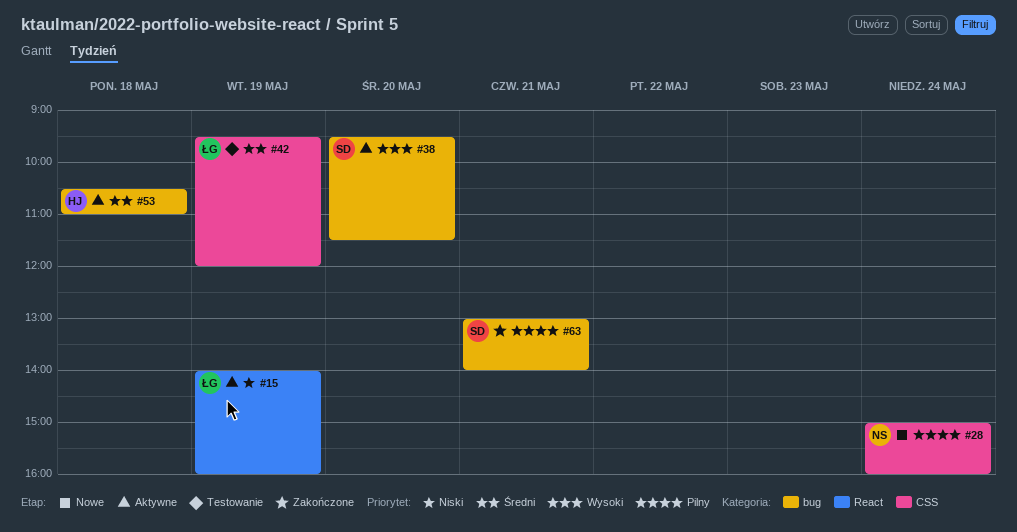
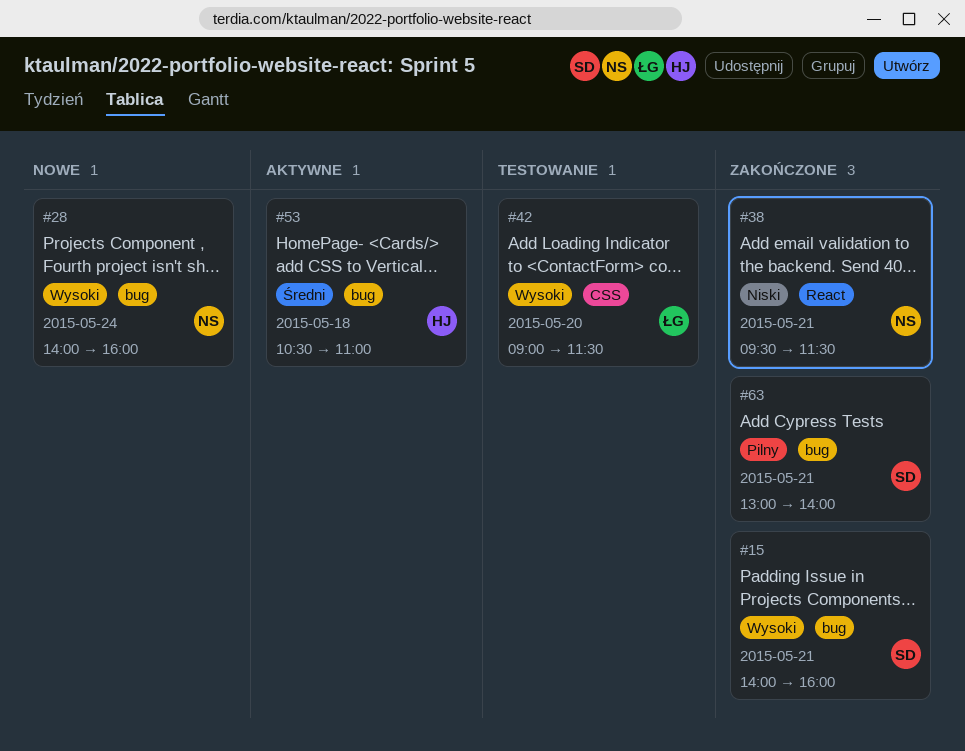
#15, status: Aktywne -> Zakończone
#15, owner: ŁG -> SD
#15, priority: Niski -> Wysoki
#15, label: React -> bug
#15, day: May 19 -> May 21
#28, priority: Pilny -> Wysoki
#28, label: CSS -> bug
#28, begins: 15:00 -> 14:00
#38, status: Aktywne -> Zakończone
#38, owner: SD -> NS
#38, priority: Wysoki -> Niski
#38, label: bug -> React
#38, day: May 20 -> May 21
#42, priority: Średni -> Wysoki
#42, day: May 19 -> May 20
#42, begins: 09:30 -> 09:00
#42, ends: 12:00 -> 11:30

